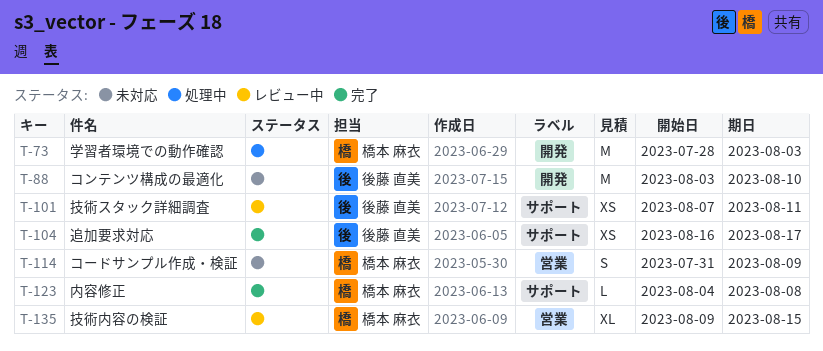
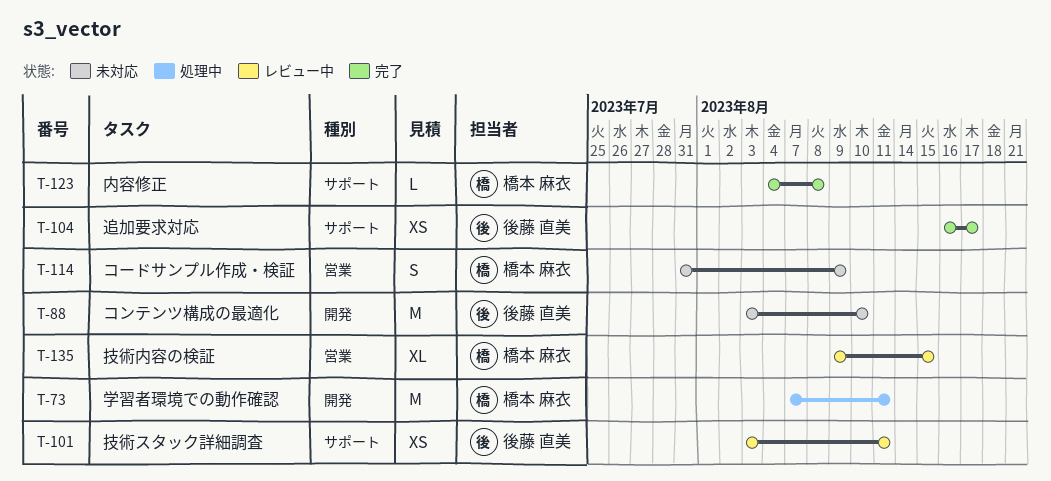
T-73, start: Jul 28 -> Aug 7
T-73, due: Aug 3 -> Aug 11
T-101, start: Aug 7 -> Aug 3

